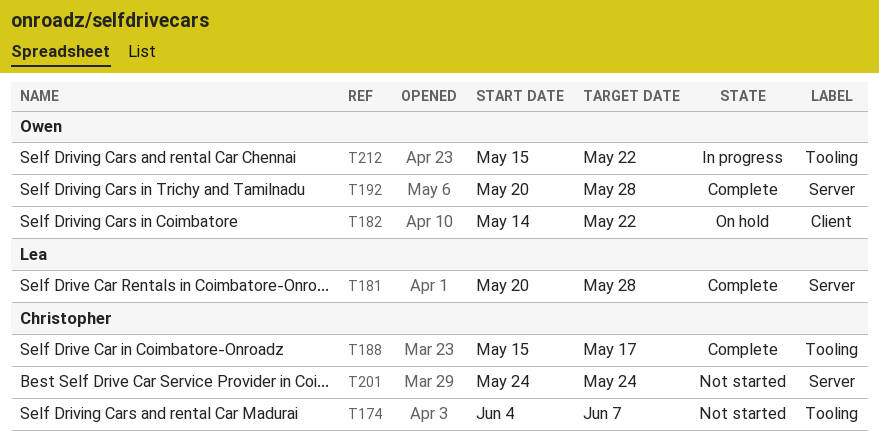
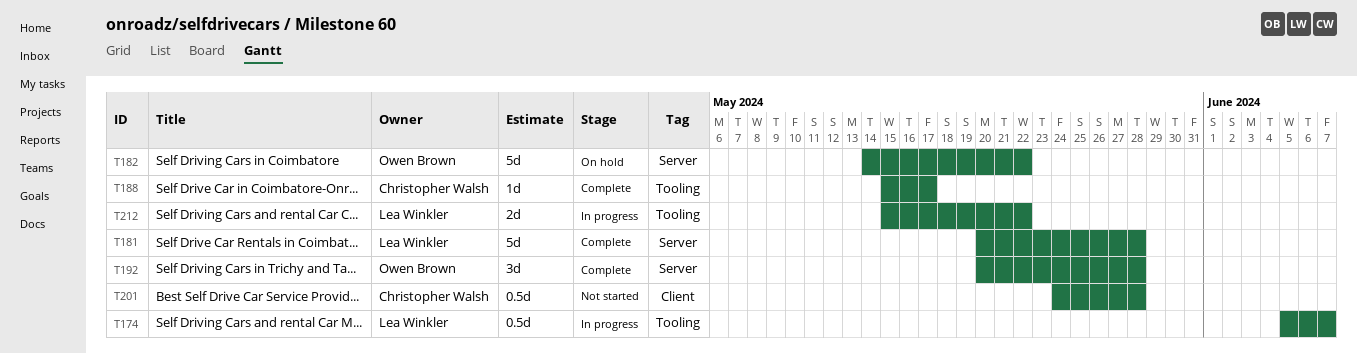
T174, status: Not started -> In progress
T174, owner: Christopher Walsh -> Lea Winkler
T174, start: Jun 4 -> Jun 5
T182, label: Client -> Server
T201, label: Server -> Client
T201, due: May 24 -> May 28
T212, owner: Owen Brown -> Lea Winkler

